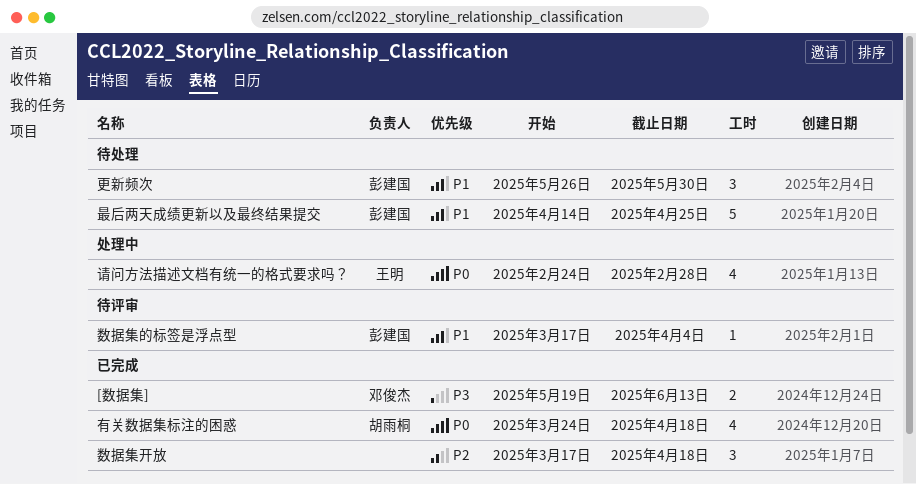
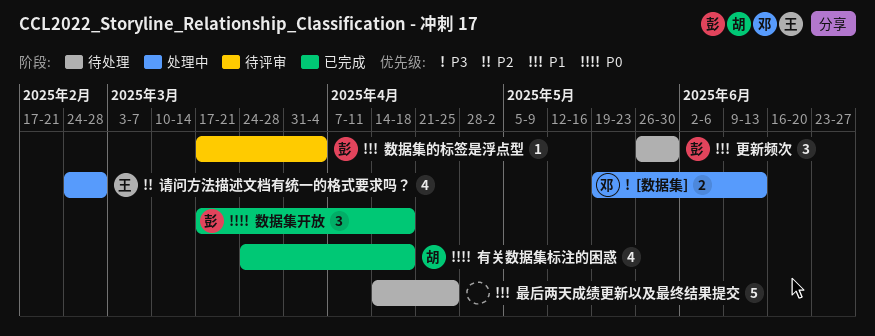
[数据集], status: 已完成 -> 处理中
数据集开放, owner: none -> 彭建国
数据集开放, priority: P2 -> P0
最后两天成绩更新以及最终结果提交, owner: 彭建国 -> none
请问方法描述文档有统一的格式要求吗？, priority: P0 -> P2

